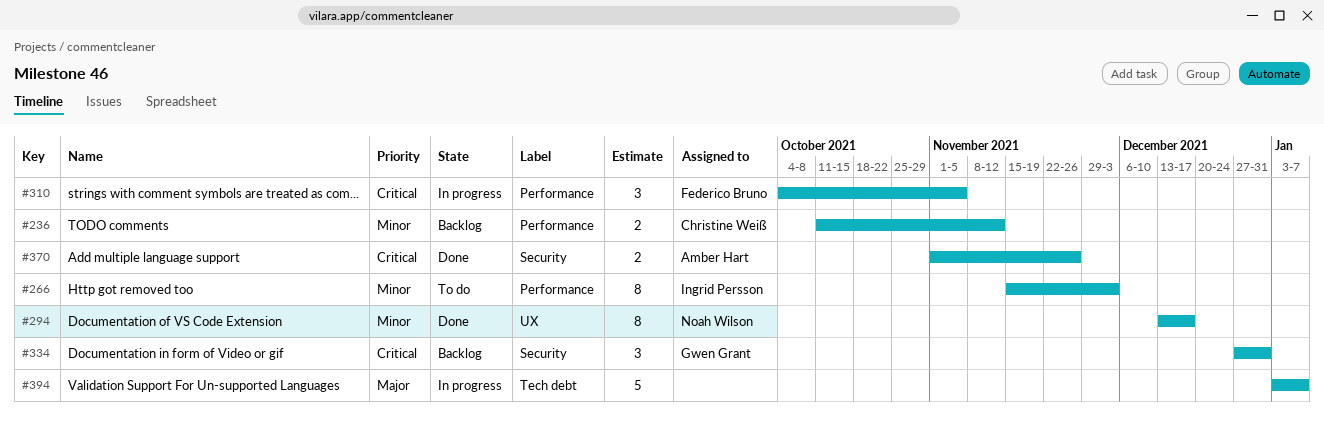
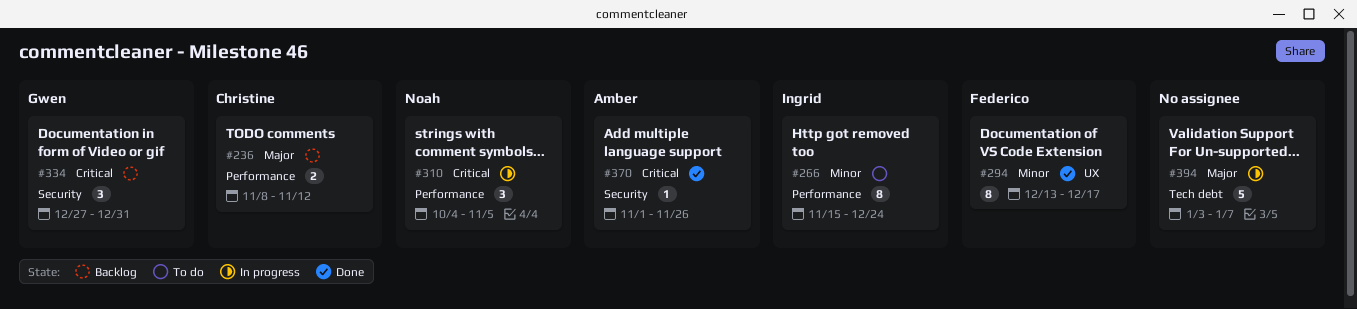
#236, priority: Minor -> Major
#236, start: Oct 11 -> Nov 8
#266, due: Dec 3 -> Dec 24
#294, owner: Noah Wilson -> Federico Bruno
#310, owner: Federico Bruno -> Noah Wilson
#370, estimate: 2 -> 1

